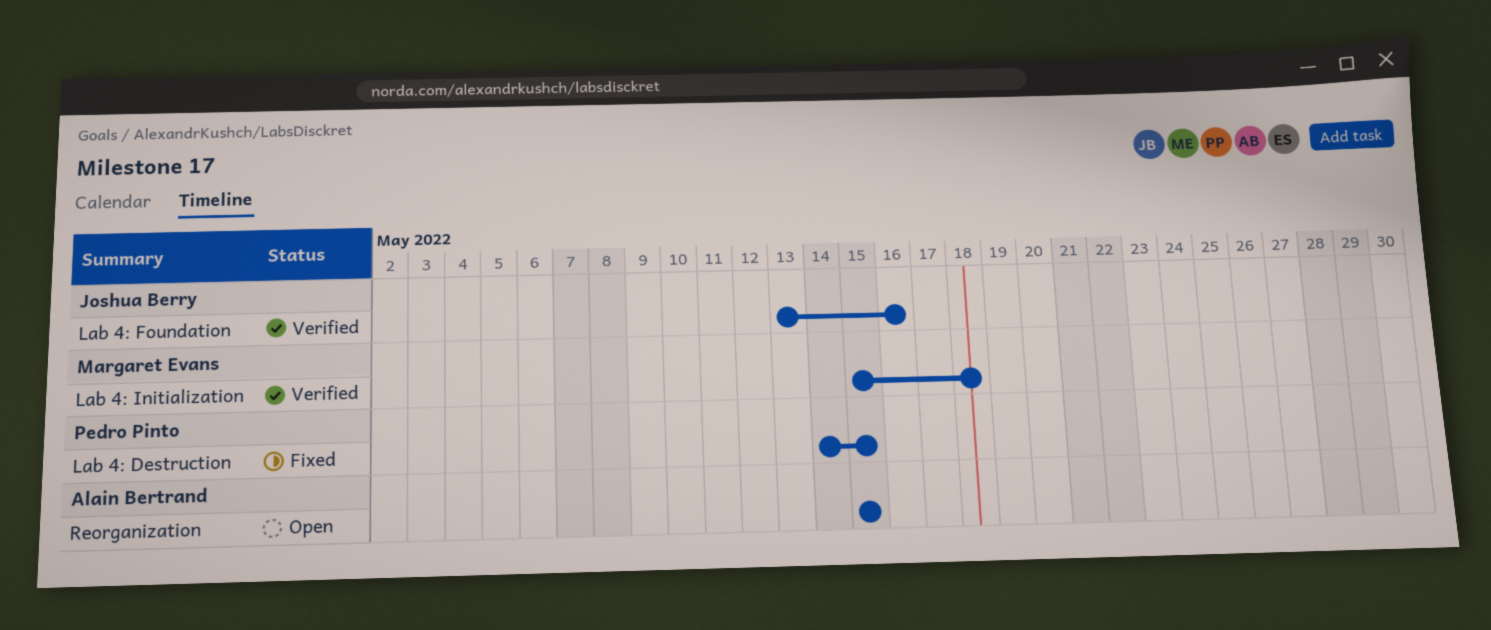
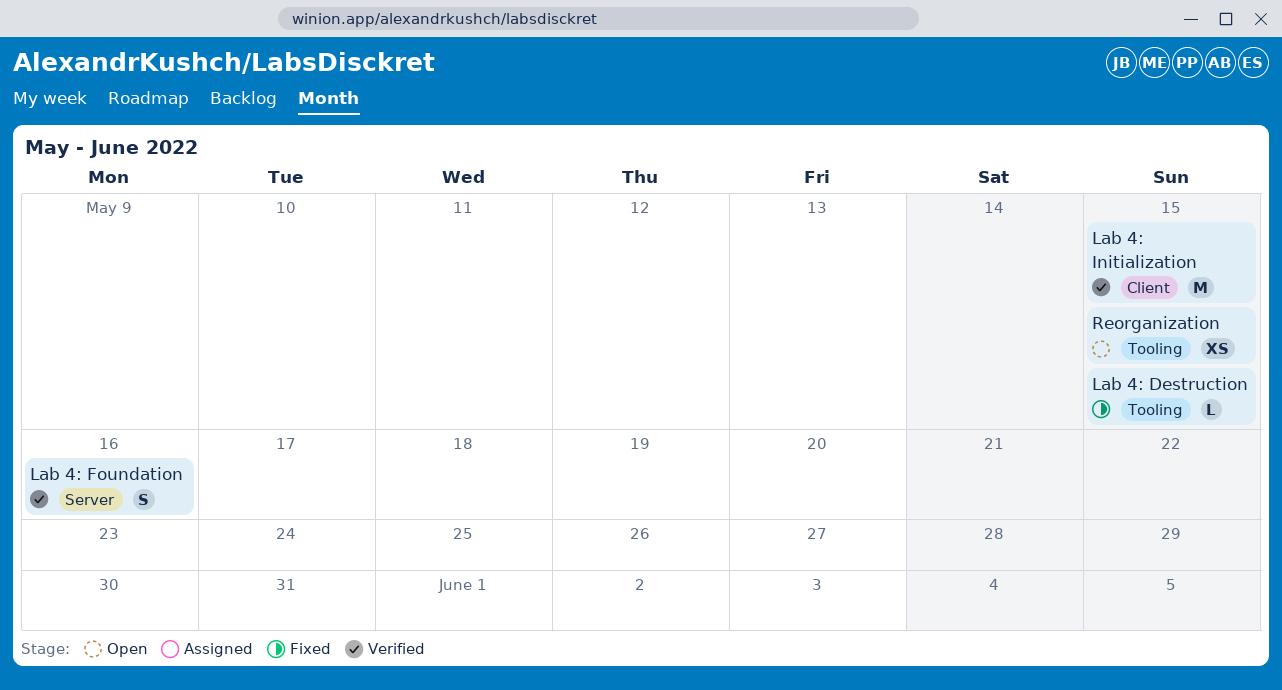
Lab 4: Initialization, due: May 18 -> May 15

